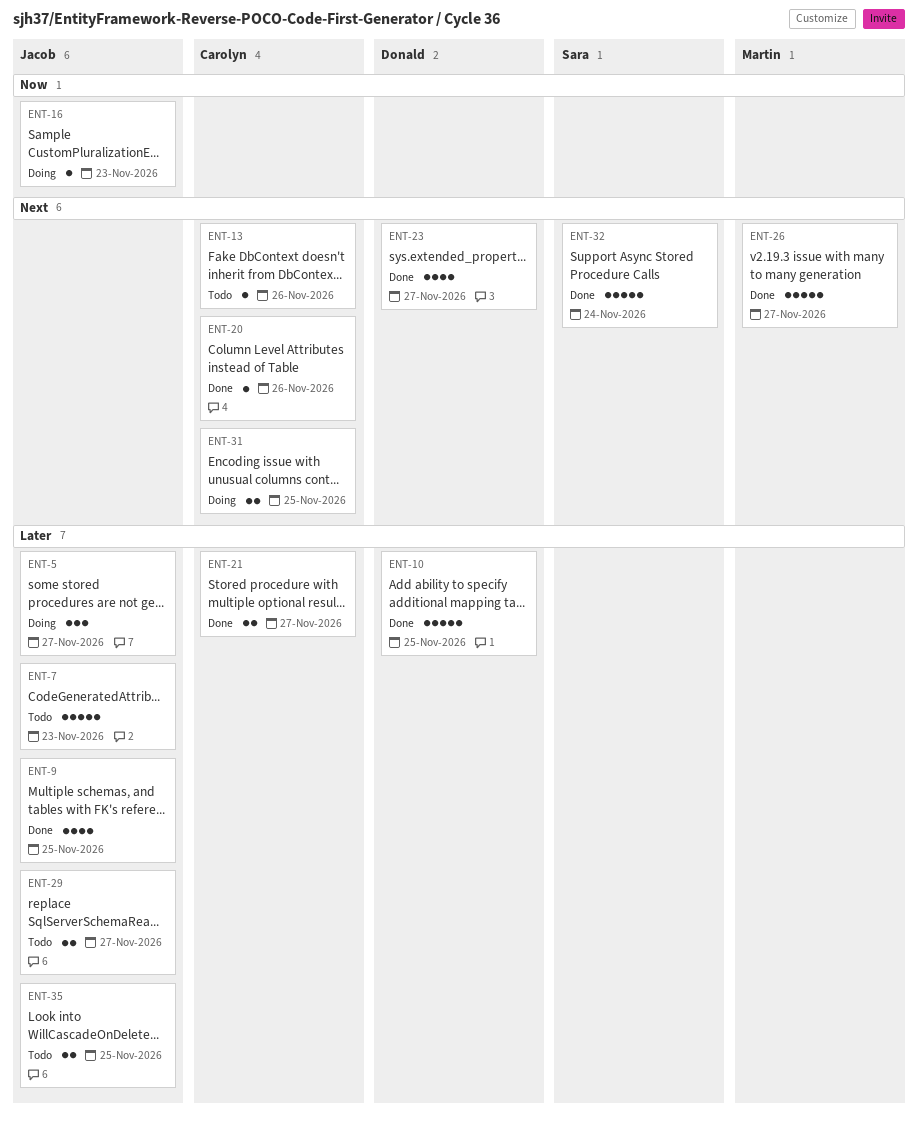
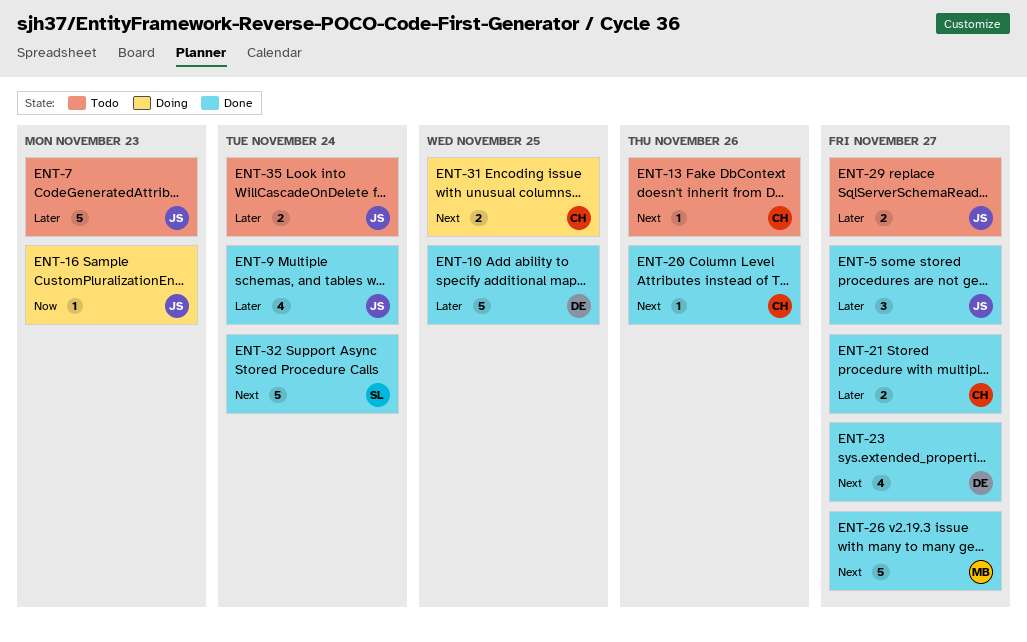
ENT-5, status: Doing -> Done
ENT-9, due: Nov 25 -> Nov 24
ENT-35, due: Nov 25 -> Nov 24

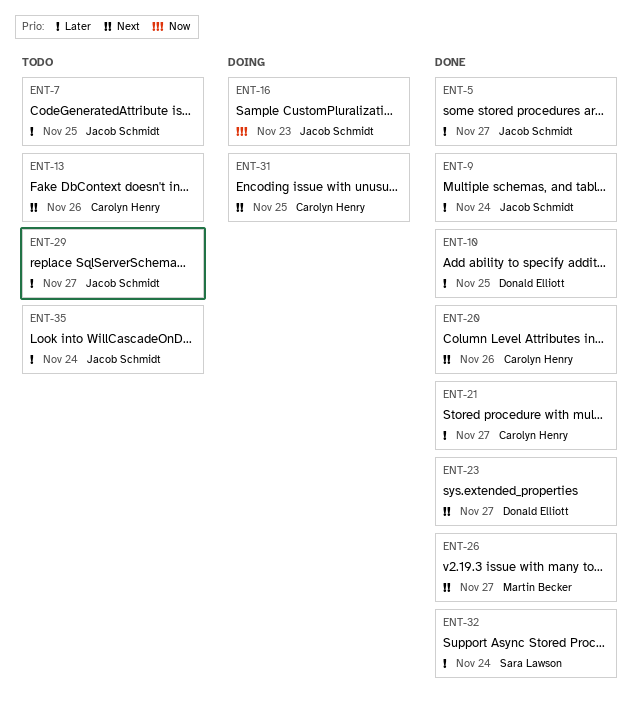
ENT-7, due: Nov 23 -> Nov 25
ENT-32, priority: Next -> Later

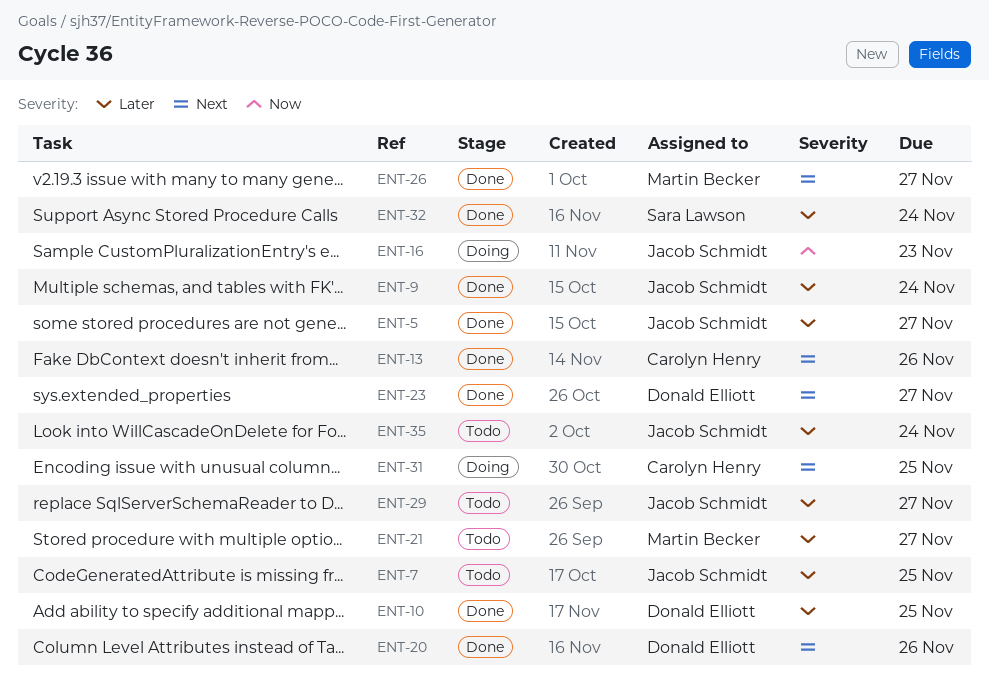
ENT-13, status: Todo -> Done
ENT-20, owner: Carolyn Henry -> Donald Elliott
ENT-21, status: Done -> Todo
ENT-21, owner: Carolyn Henry -> Martin Becker

